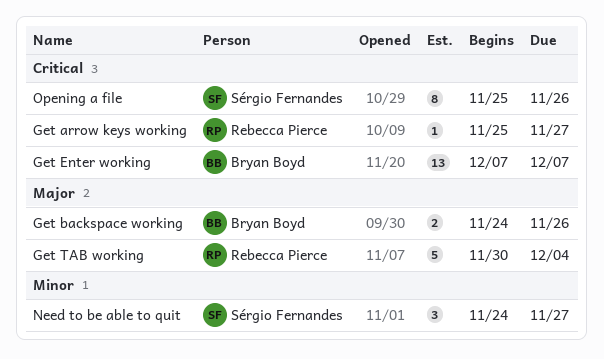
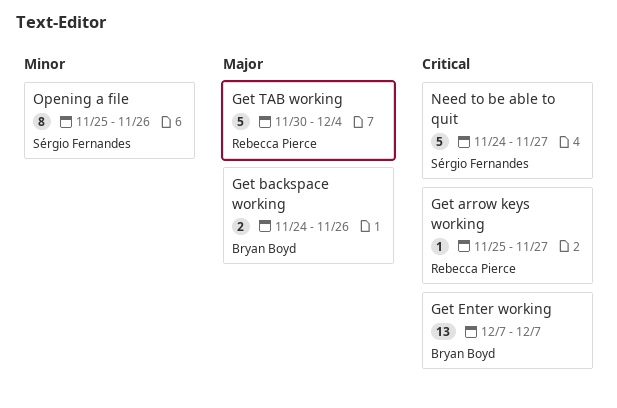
Need to be able to quit, priority: Minor -> Critical
Need to be able to quit, estimate: 3 -> 5
Opening a file, priority: Critical -> Minor

